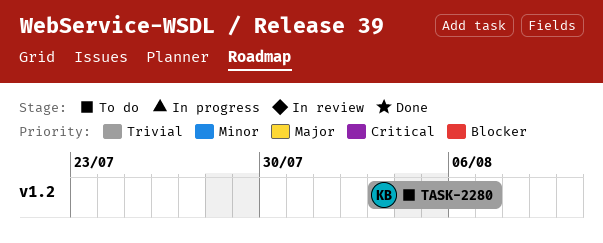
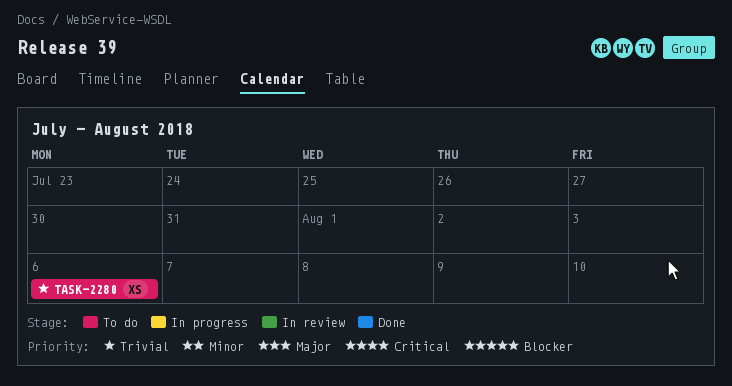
TASK-2280, start: Aug 3 -> Aug 6
TASK-2280, due: Aug 7 -> Aug 6

